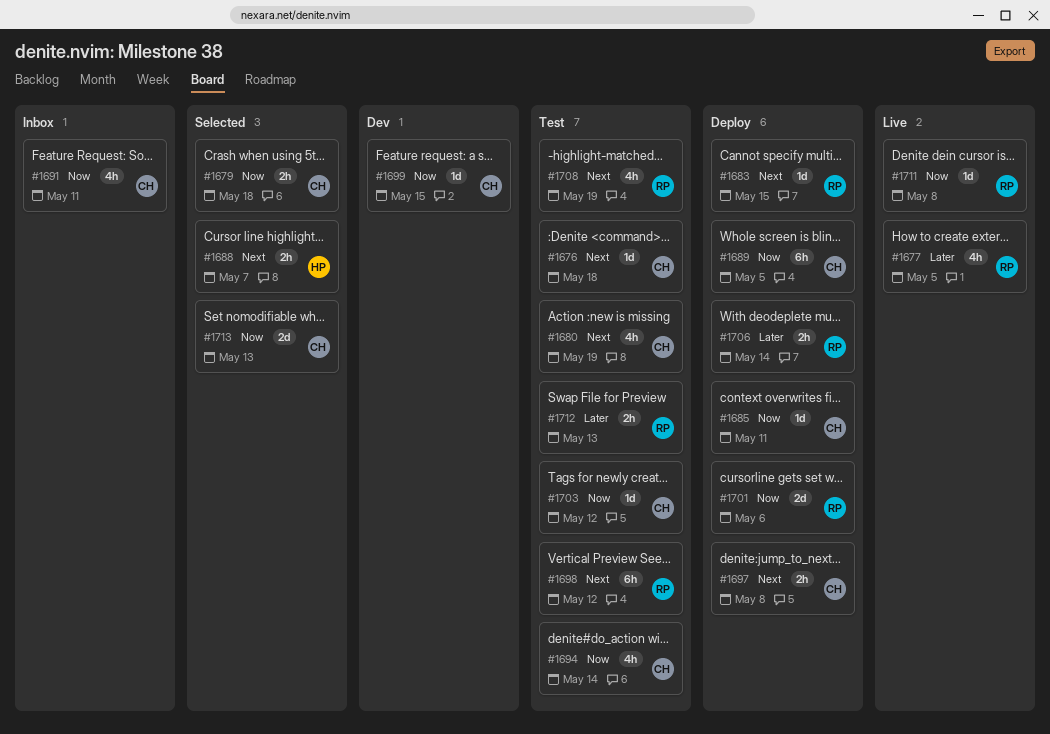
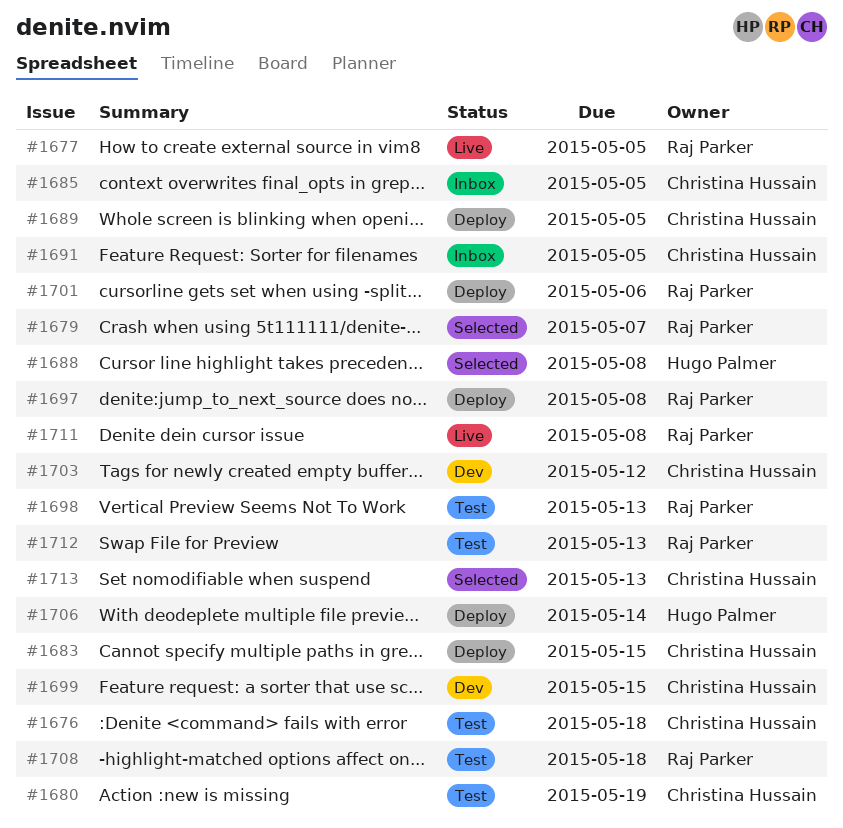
#1679, owner: Christina Hussain -> Raj Parker
#1679, due: May 18 -> May 7
#1683, owner: Raj Parker -> Christina Hussain
#1685, status: Deploy -> Inbox
#1685, due: May 11 -> May 5
#1688, due: May 7 -> May 8
#1691, due: May 11 -> May 5
#1694: present -> none
#1697, owner: Christina Hussain -> Raj Parker
#1698, due: May 12 -> May 13
#1703, status: Test -> Dev
#1706, owner: Raj Parker -> Hugo Palmer
#1708, due: May 19 -> May 18

